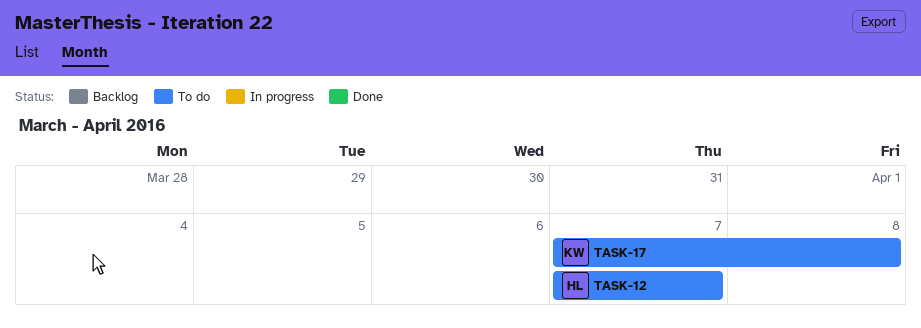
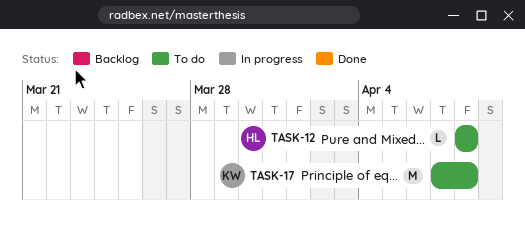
TASK-12, start: Apr 7 -> Apr 8
TASK-12, due: Apr 7 -> Apr 8

